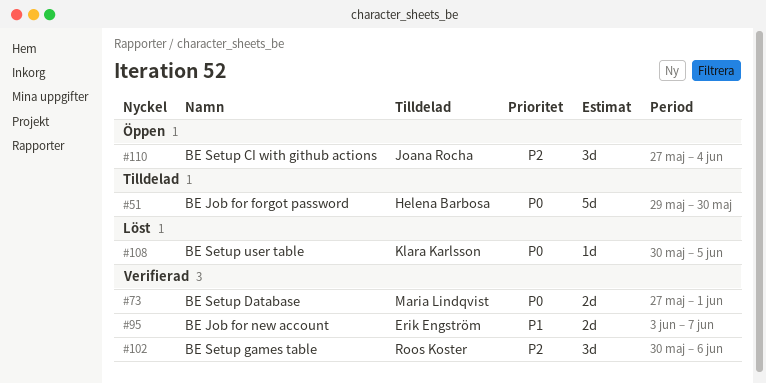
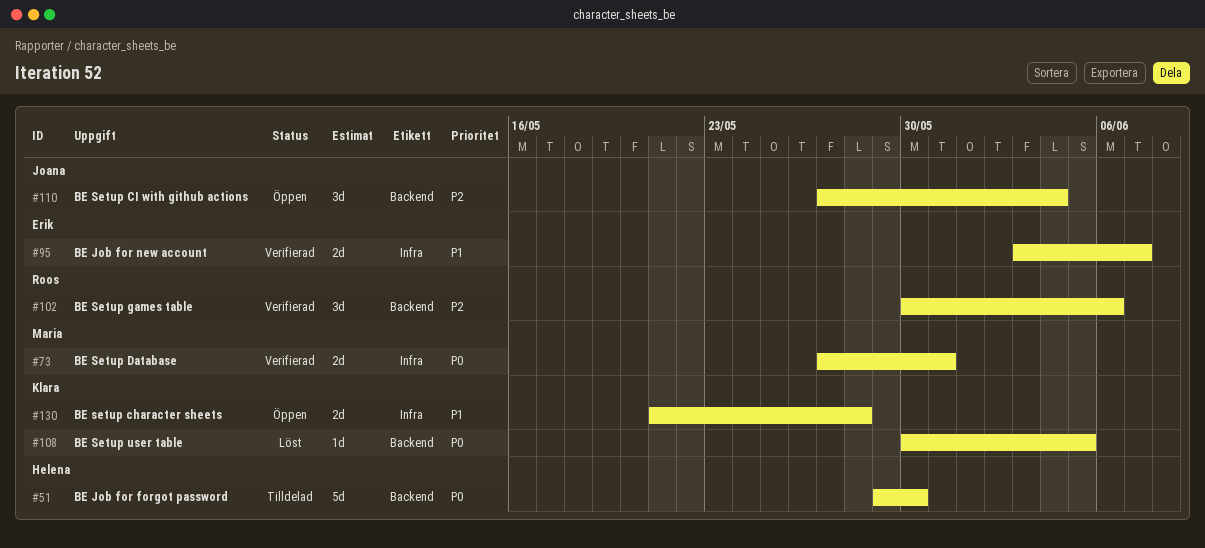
#73, due: Jun 1 -> May 31
#130: none -> present

